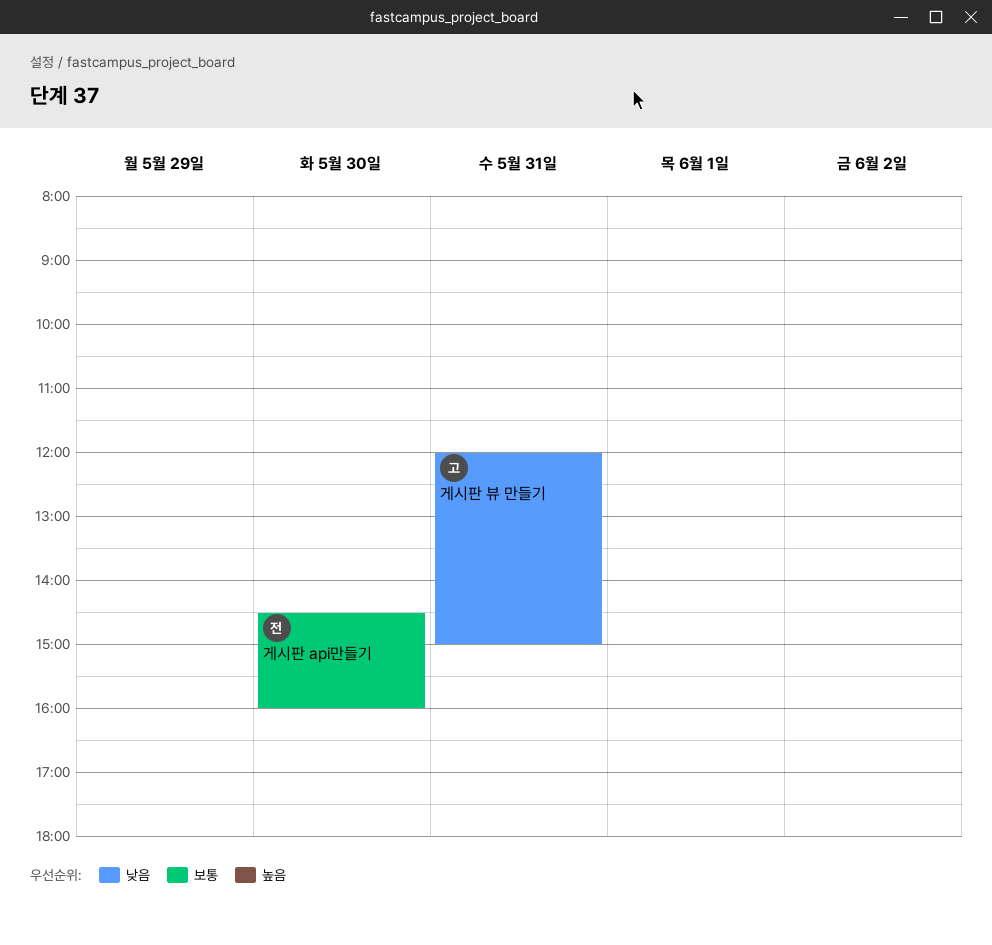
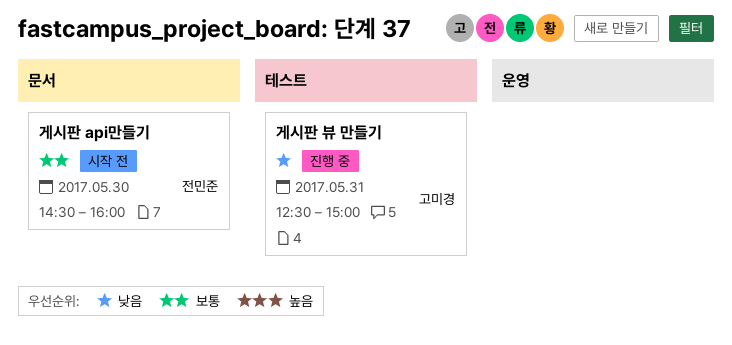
게시판 뷰 만들기, begins: 12:00 -> 12:30

